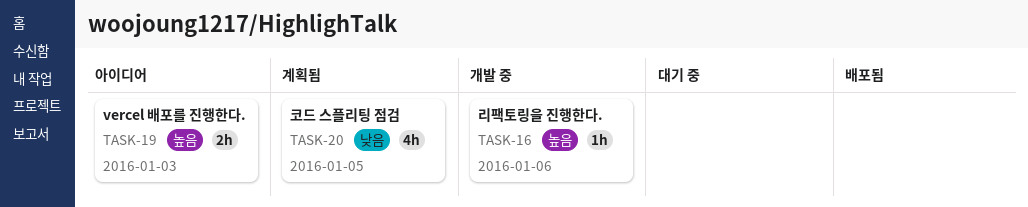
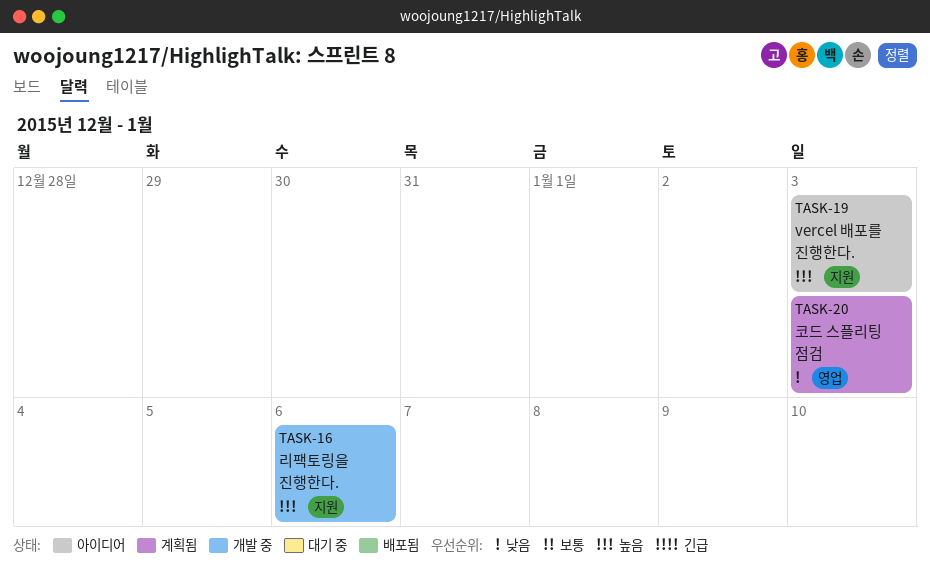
TASK-20, due: Jan 5 -> Jan 3

